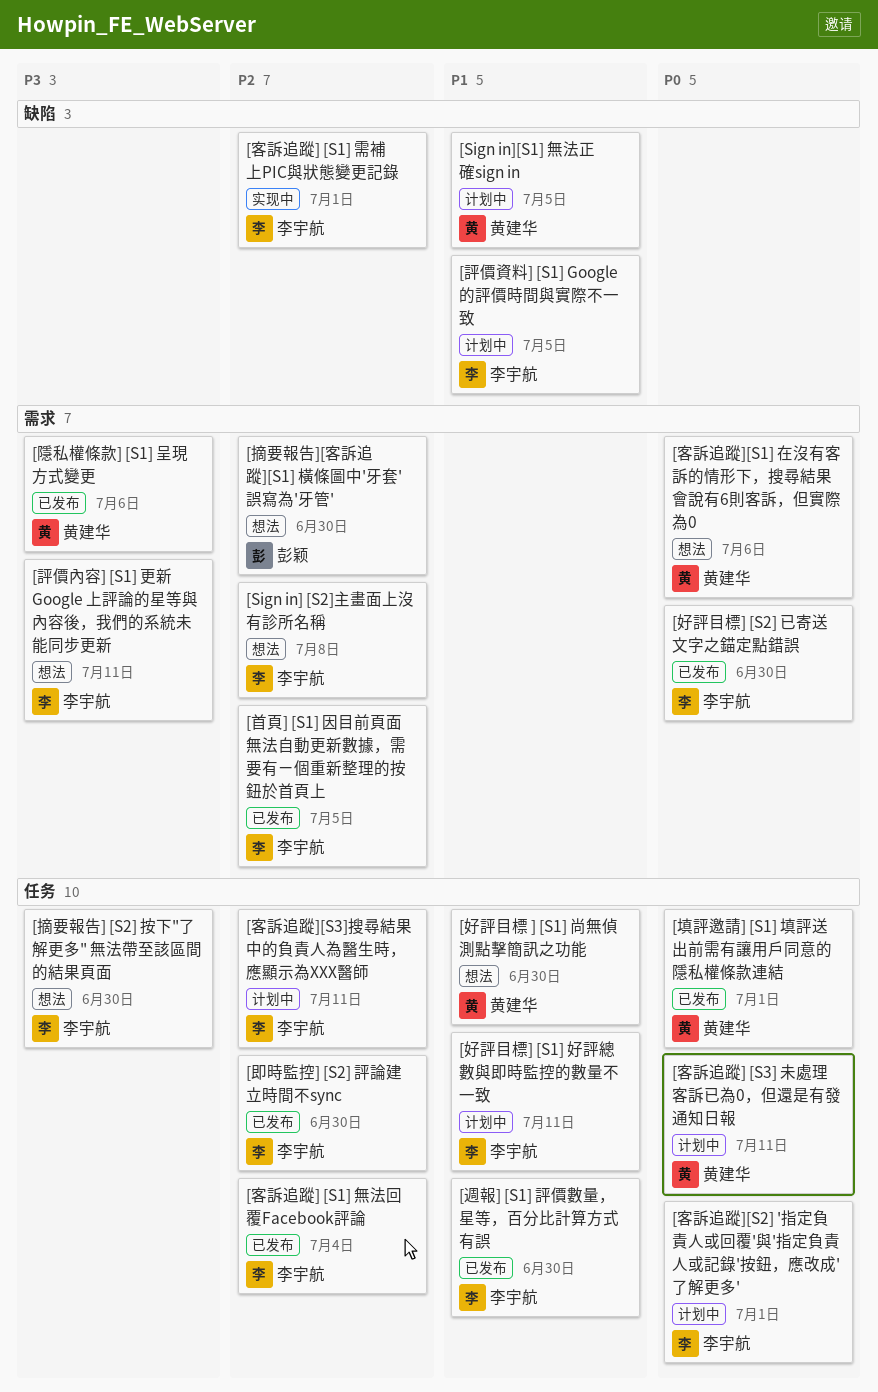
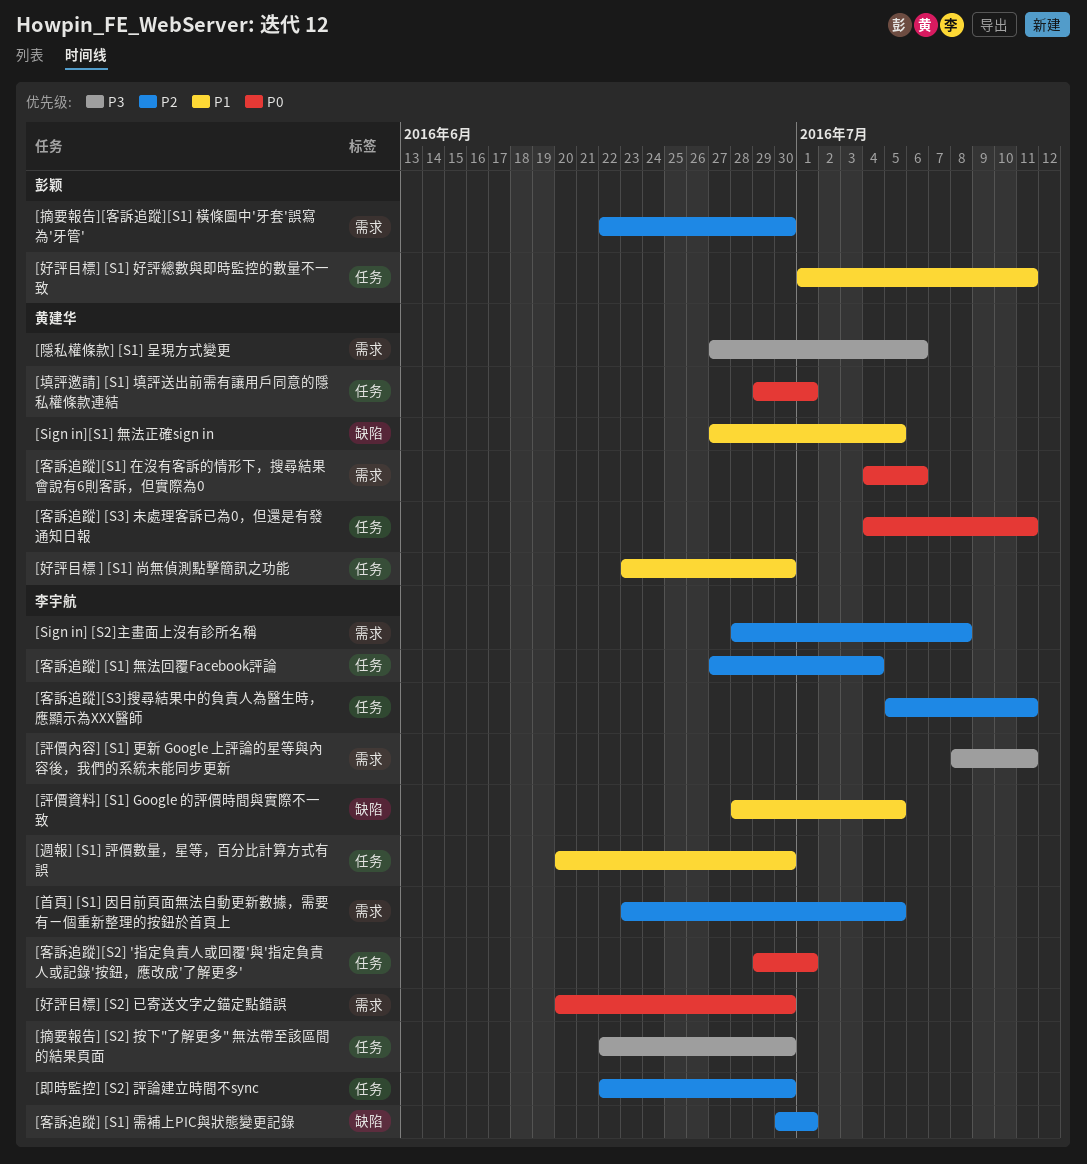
[好評目標] [S1] 好評總數與即時監控的數量不一致, owner: 李宇航 -> 彭颖

